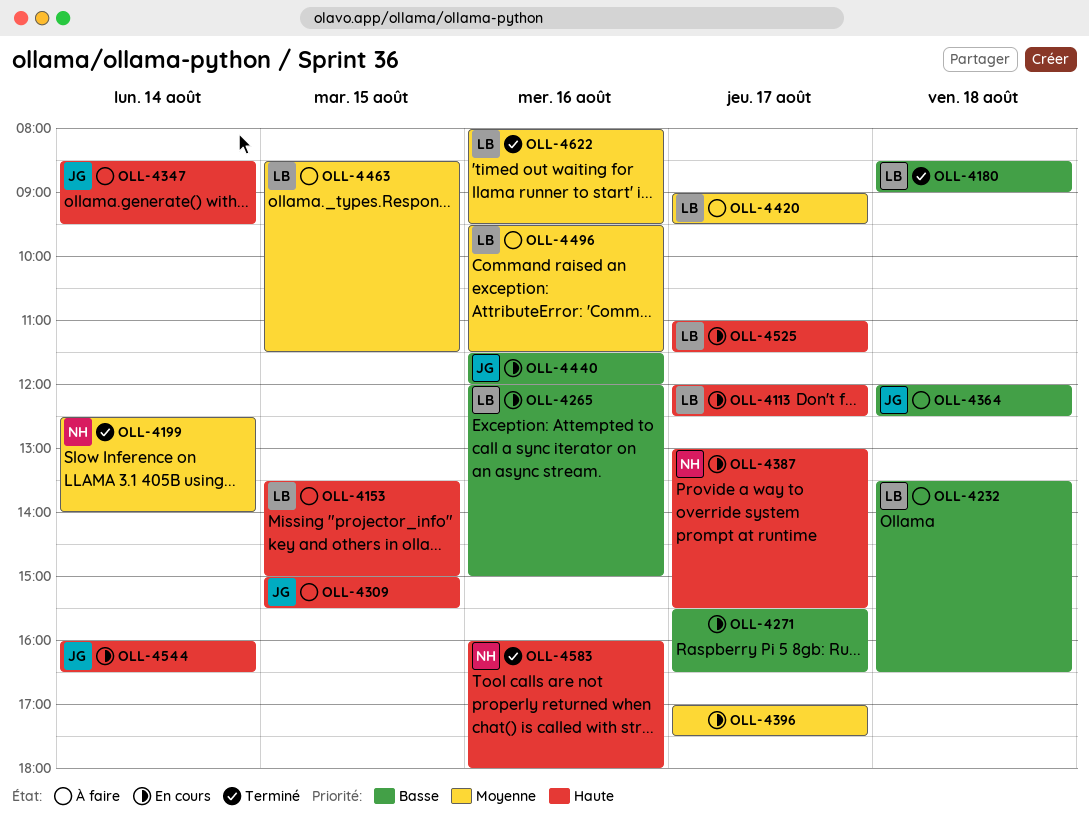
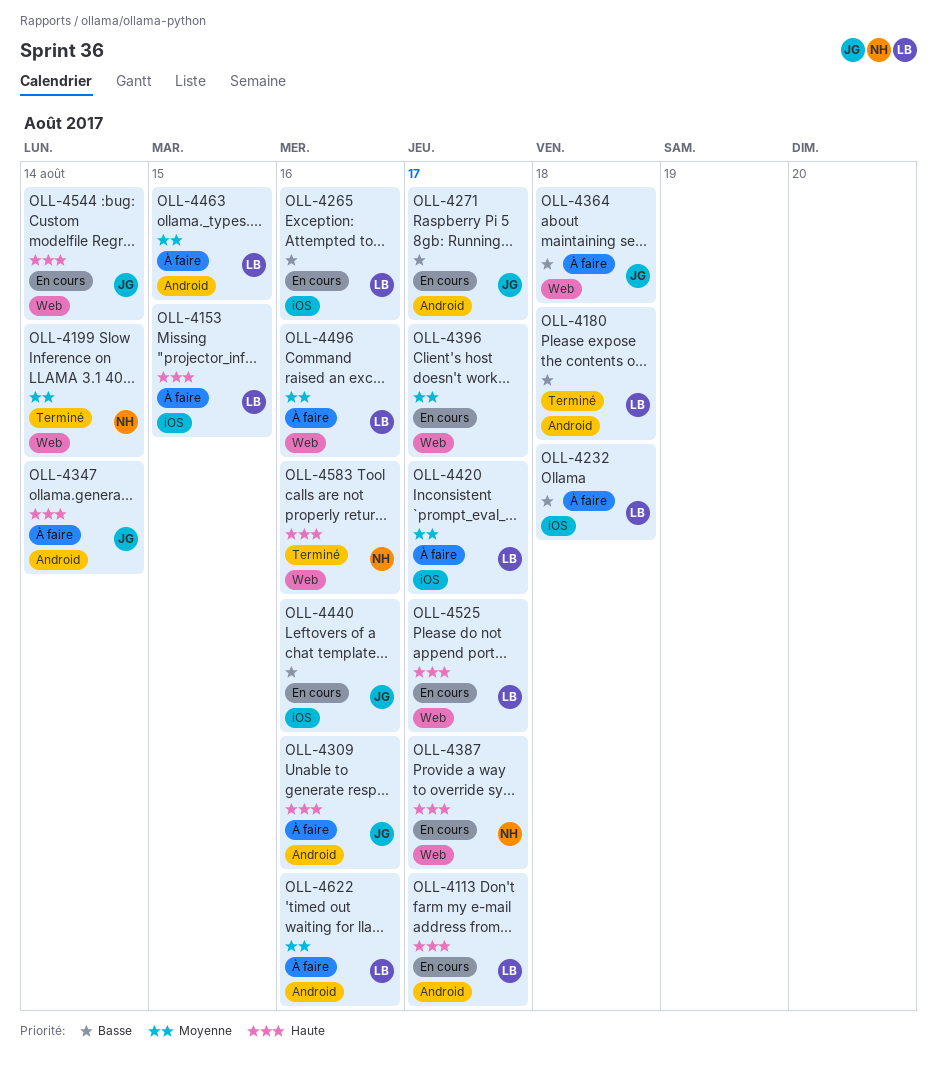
OLL-4271, owner: none -> JG
OLL-4309, day: Aug 15 -> Aug 16
OLL-4622, status: Terminé -> À faire

